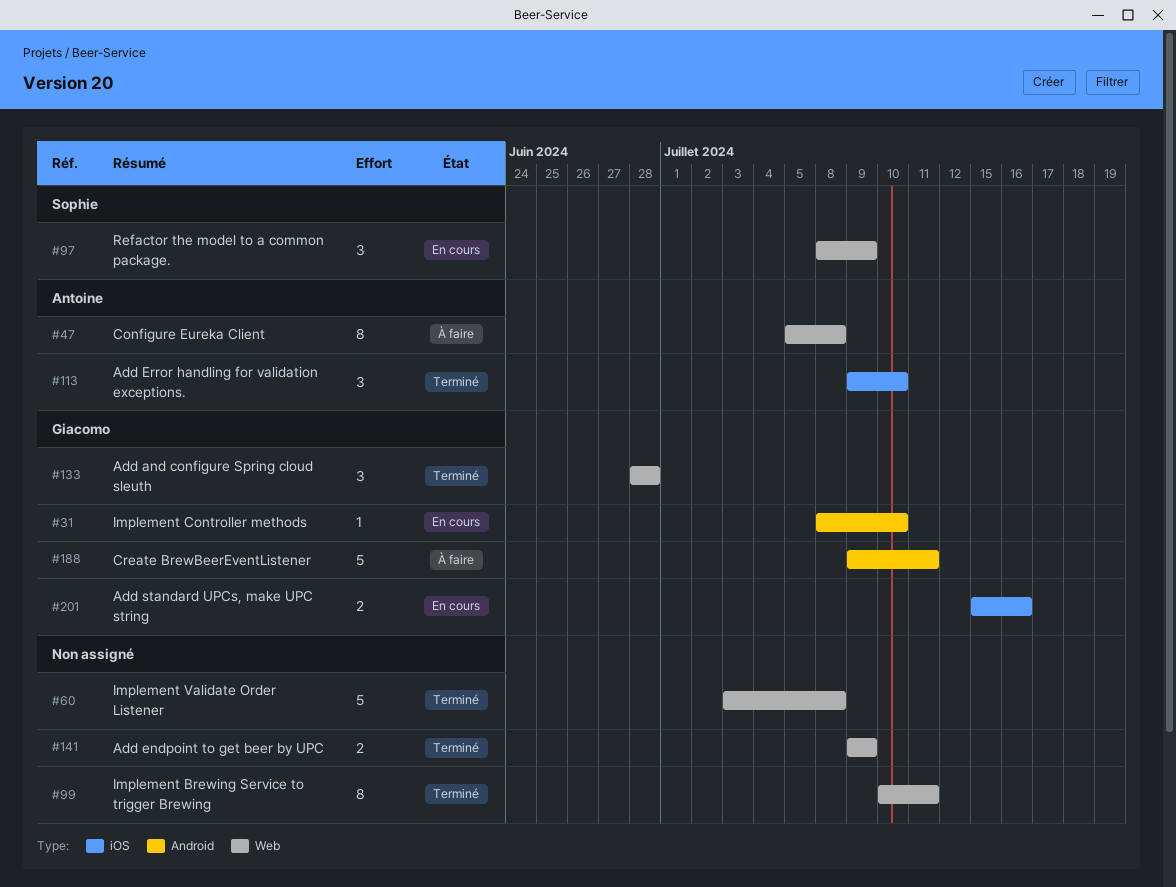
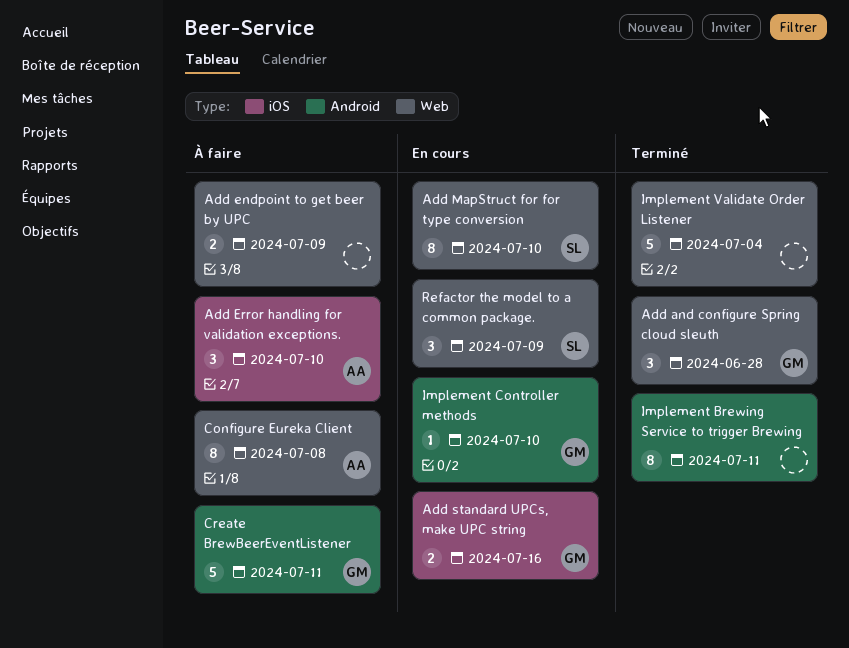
Add endpoint to get beer by UPC, status: Terminé -> À faire
Add Error handling for validation exceptions., status: Terminé -> À faire
Add MapStruct for for type conversion: none -> present
Implement Brewing Service to trigger Brewing, label: Web -> Android
Implement Validate Order Listener, due: Jul 8 -> Jul 4

